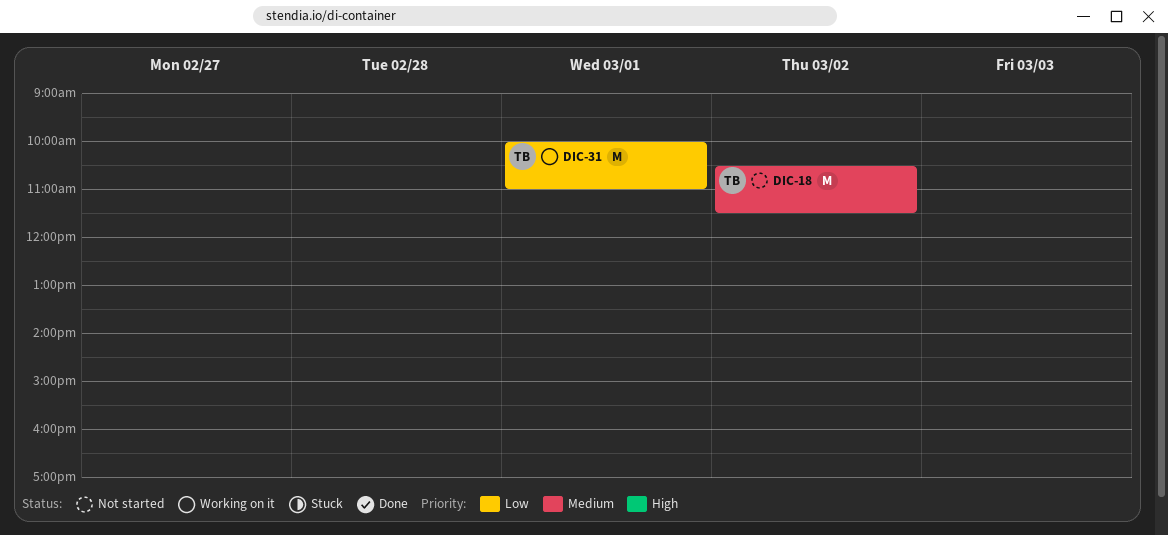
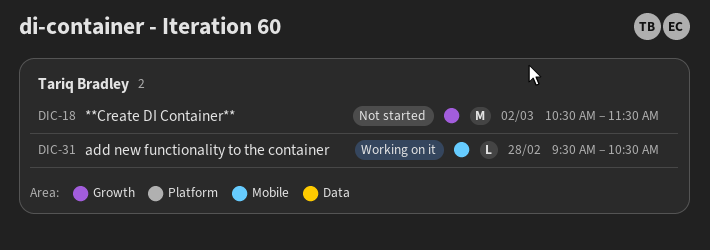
DIC-31, estimate: M -> L
DIC-31, day: Mar 1 -> Feb 28
DIC-31, begins: 10:00 -> 09:30
DIC-31, ends: 11:00 -> 10:30

